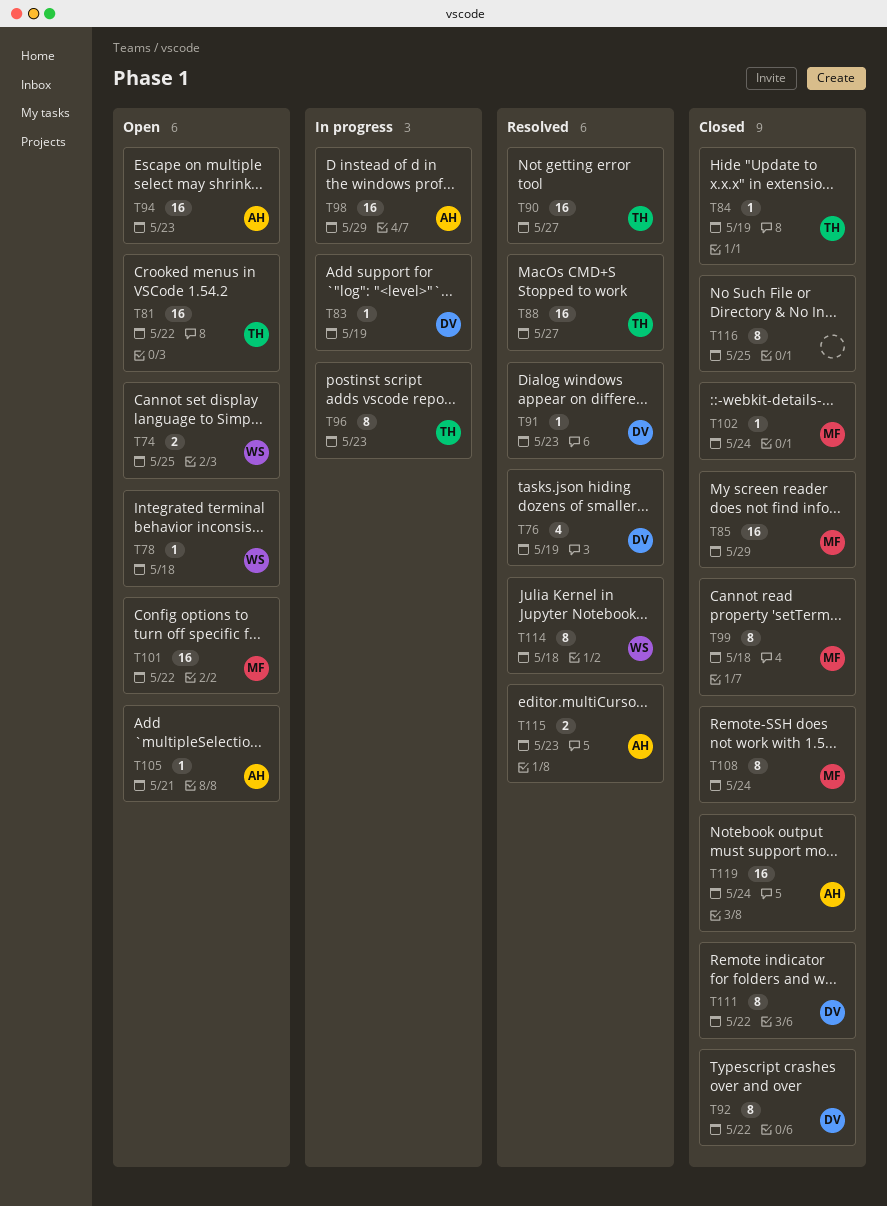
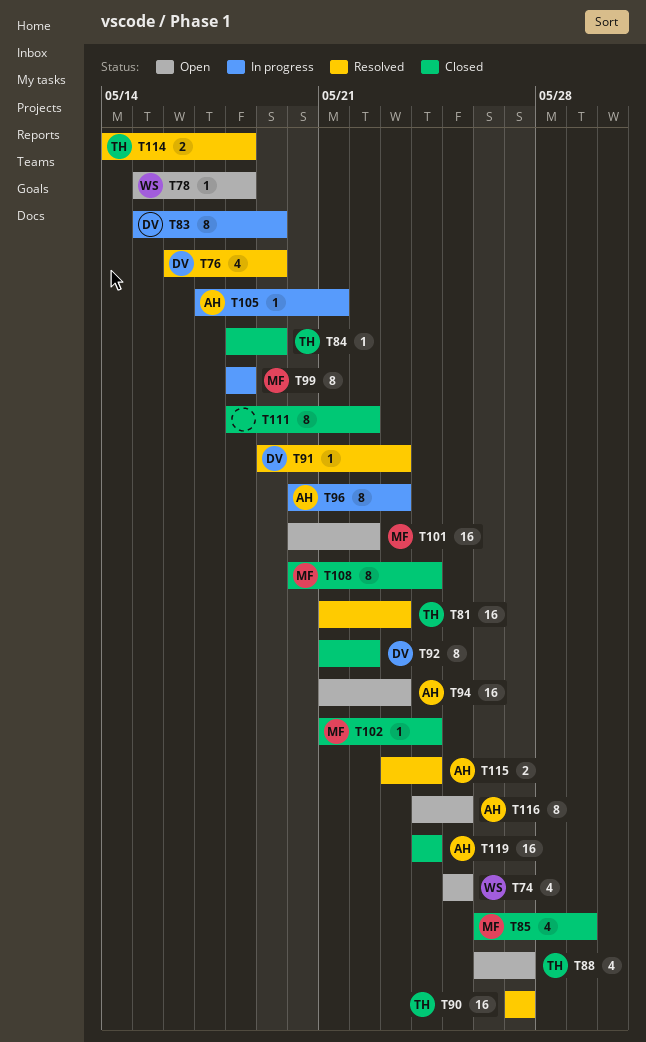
T74, estimate: 2 -> 4
T81, status: Open -> Resolved
T81, due: May 22 -> May 23
T83, estimate: 1 -> 8
T85, estimate: 16 -> 4
T88, status: Resolved -> Open
T88, estimate: 16 -> 4
T96, owner: TH -> AH
T98: present -> none
T99, status: Closed -> In progress
T105, status: Open -> In progress
T111, owner: DV -> none
T114, owner: WS -> TH
T114, estimate: 8 -> 2
T115, due: May 23 -> May 24
T116, status: Closed -> Open
T116, owner: none -> AH

